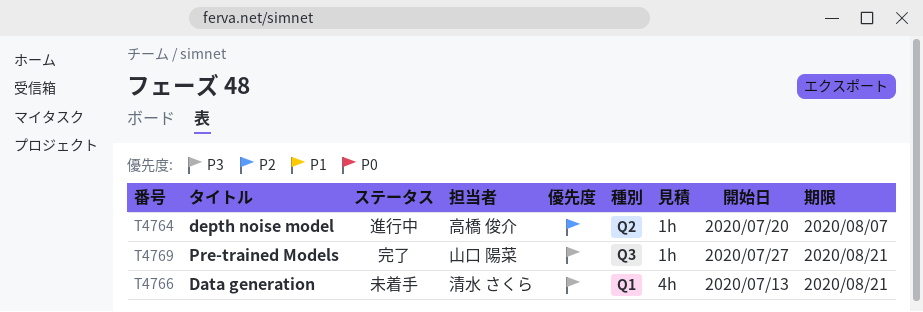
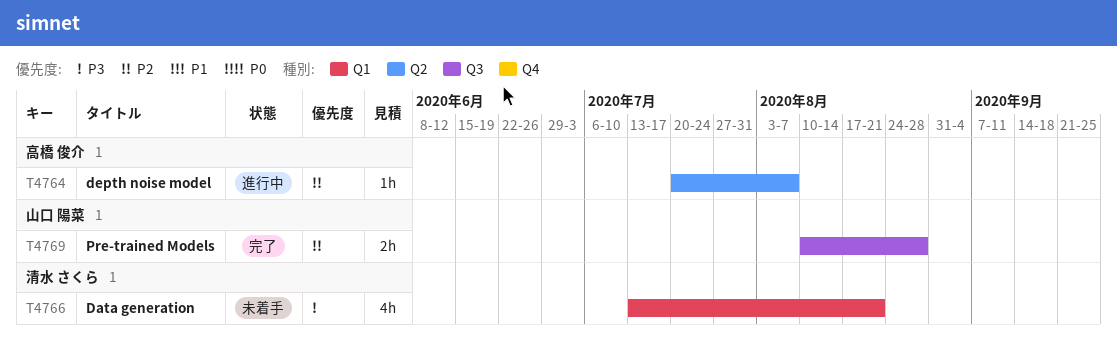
T4769, priority: P3 -> P2
T4769, estimate: 1h -> 2h
T4769, start: Jul 27 -> Aug 10
T4769, due: Aug 21 -> Aug 28

